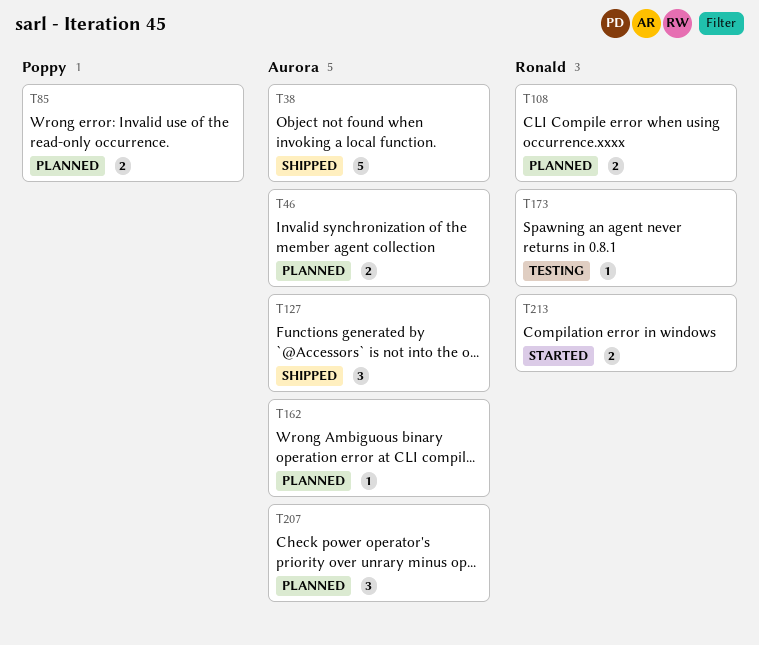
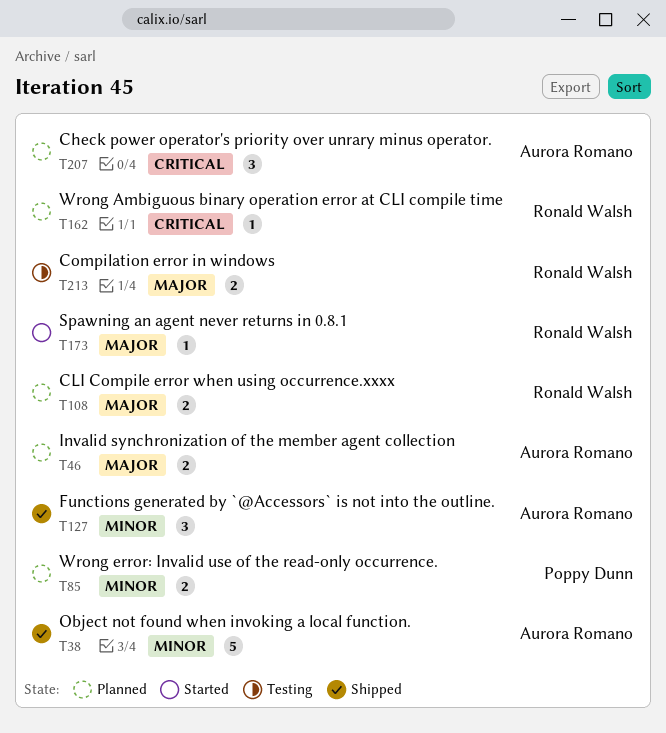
T162, owner: Aurora Romano -> Ronald Walsh
T173, status: Testing -> Started
T213, status: Started -> Testing

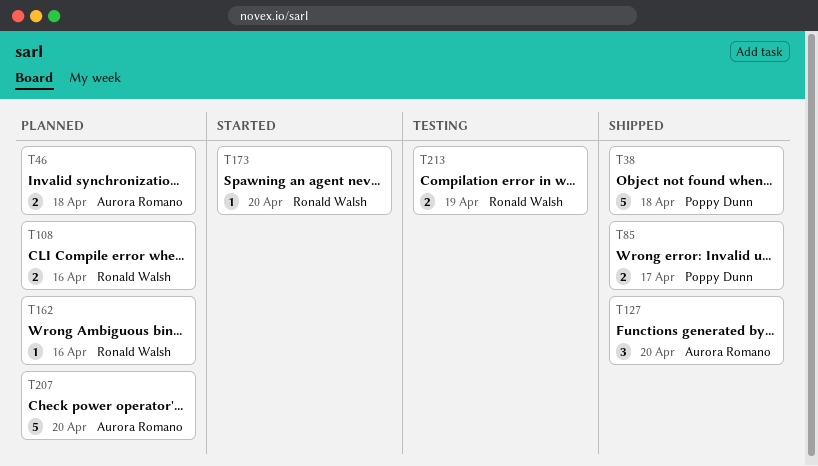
T38, owner: Aurora Romano -> Poppy Dunn
T85, status: Planned -> Shipped
T207, estimate: 3 -> 5

